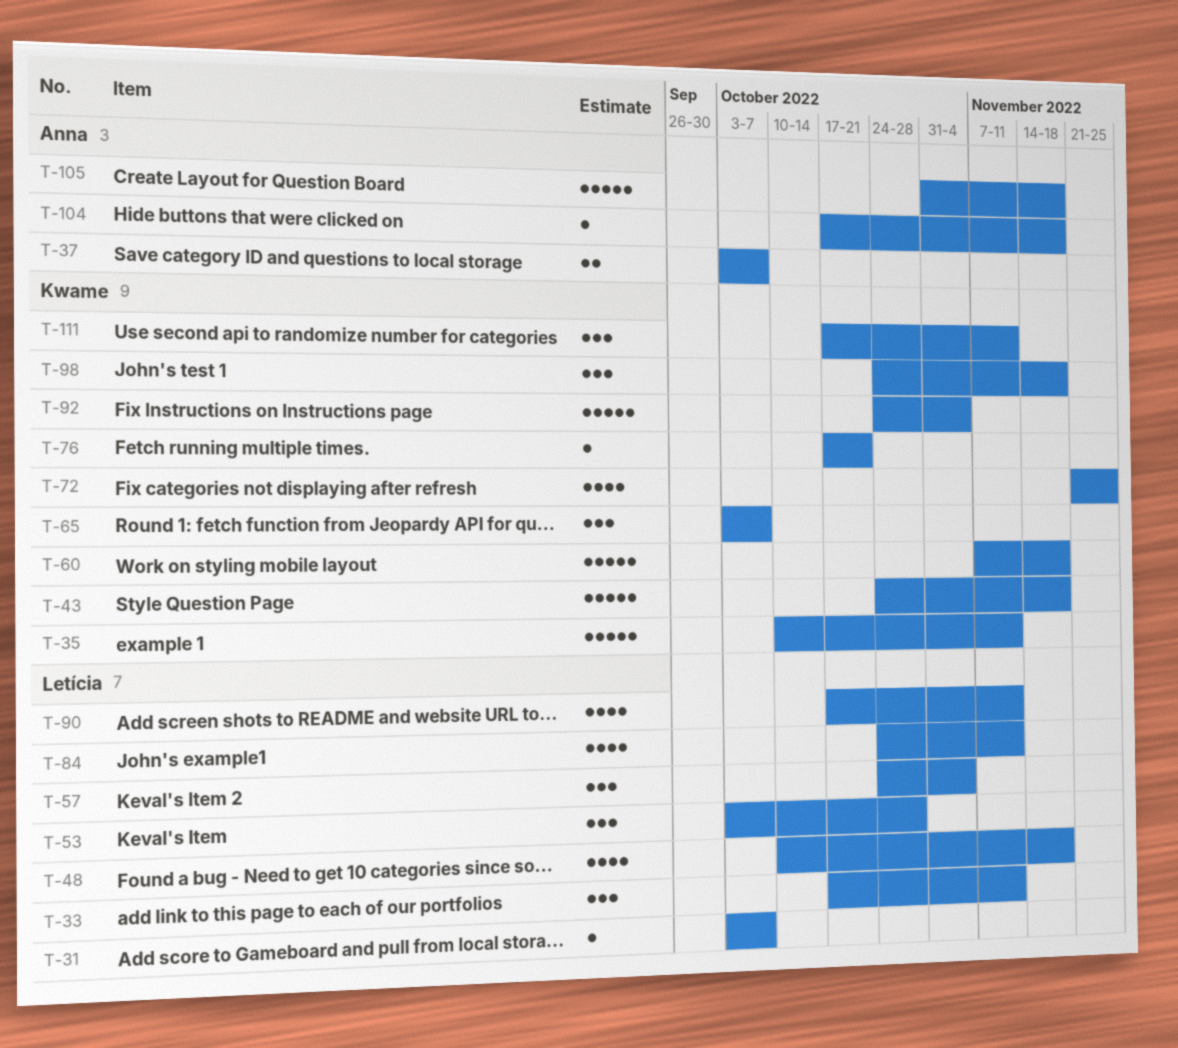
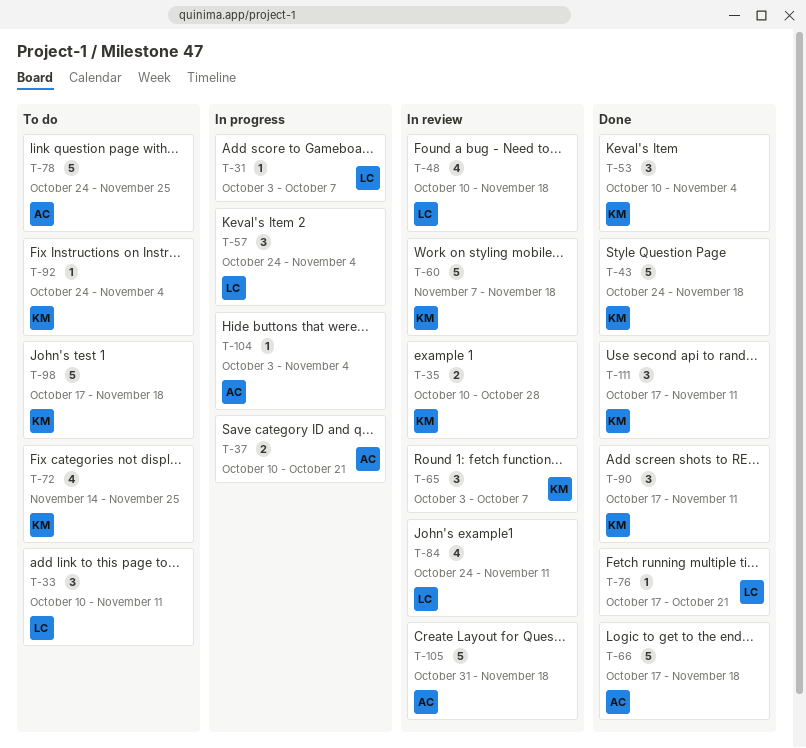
T-33, start: Oct 17 -> Oct 10
T-35, estimate: 5 -> 2
T-35, due: Nov 11 -> Oct 28
T-37, start: Oct 3 -> Oct 10
T-37, due: Oct 7 -> Oct 21
T-53, owner: Letícia -> Kwame
T-53, start: Oct 3 -> Oct 10
T-53, due: Oct 28 -> Nov 4
T-66: none -> present
T-72, start: Nov 21 -> Nov 14
T-76, owner: Kwame -> Letícia
T-78: none -> present
T-90, owner: Letícia -> Kwame
T-90, estimate: 4 -> 3
T-92, estimate: 5 -> 1
T-98, estimate: 3 -> 5
T-98, start: Oct 24 -> Oct 17
T-104, start: Oct 17 -> Oct 3
T-104, due: Nov 18 -> Nov 4

